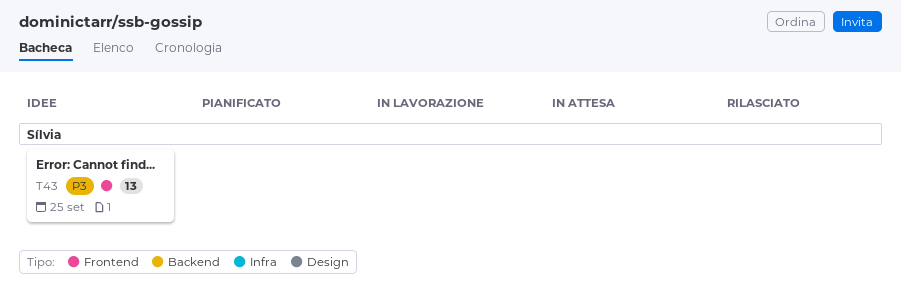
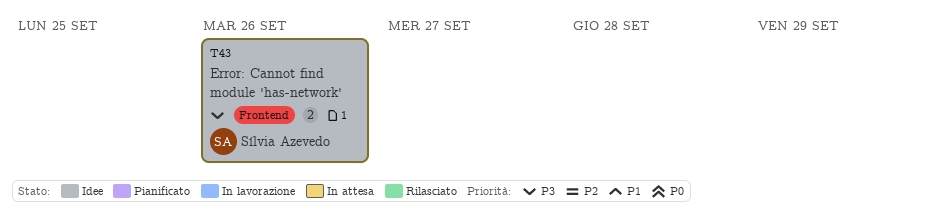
T43, estimate: 13 -> 2
T43, due: Sep 25 -> Sep 26

